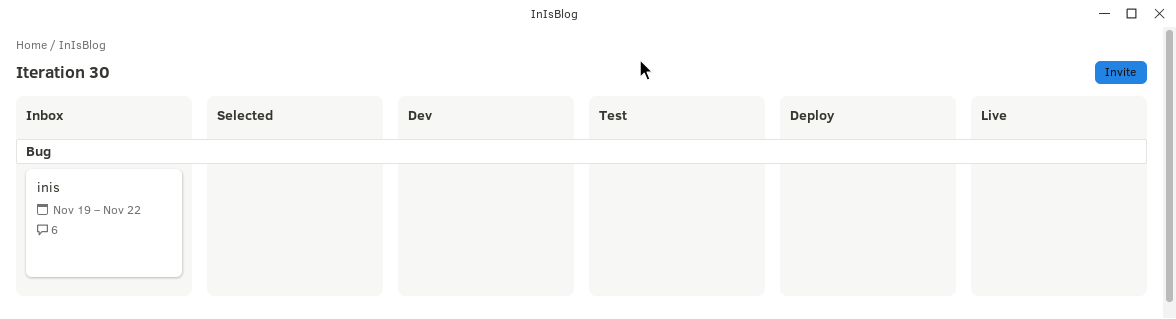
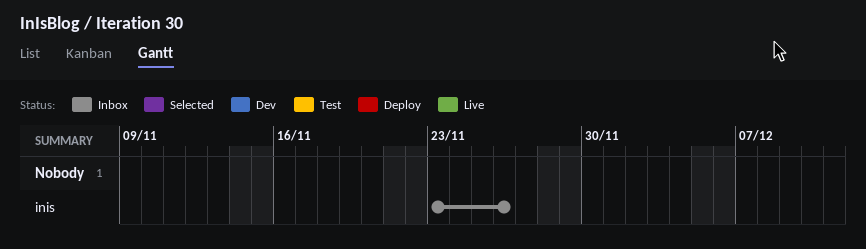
inis, start: Nov 19 -> Nov 23
inis, due: Nov 22 -> Nov 26

